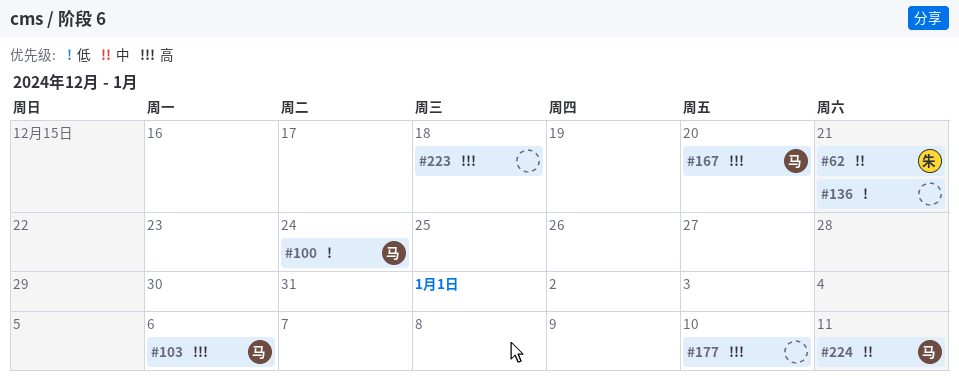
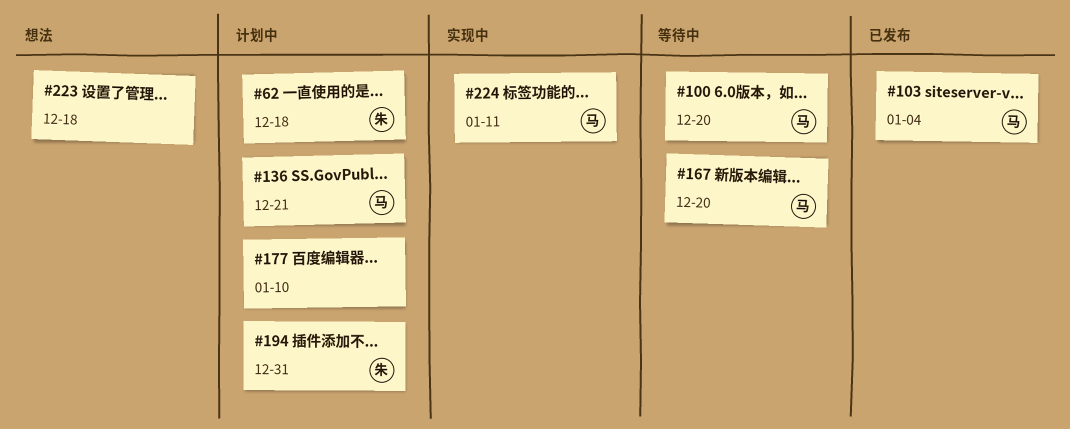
#62, due: Dec 21 -> Dec 18
#100, due: Dec 24 -> Dec 20
#103, due: Jan 6 -> Jan 4
#136, owner: none -> 马
#194: none -> present

